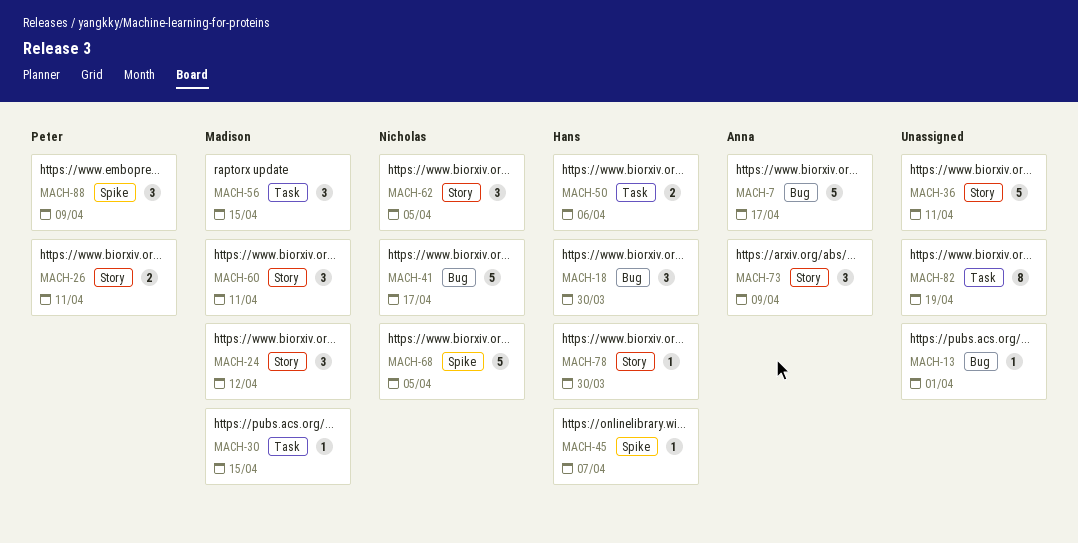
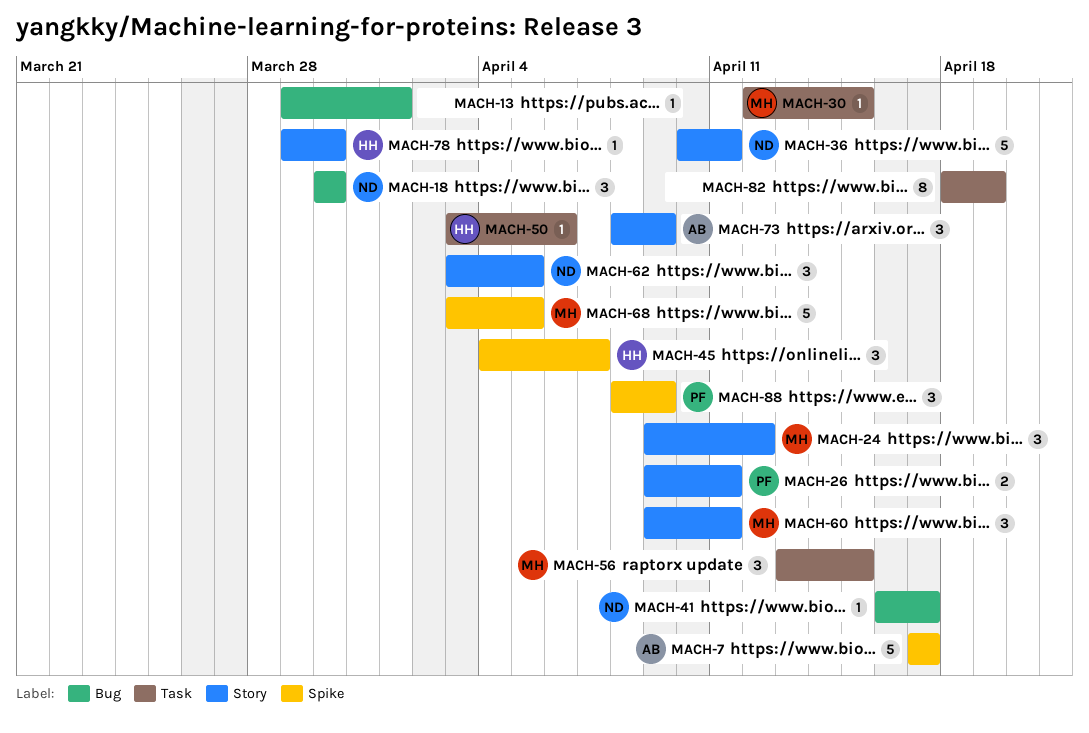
MACH-7, label: Bug -> Spike
MACH-18, owner: Hans -> Nicholas
MACH-36, owner: none -> Nicholas
MACH-41, estimate: 5 -> 1
MACH-45, estimate: 1 -> 3
MACH-50, estimate: 2 -> 1
MACH-68, owner: Nicholas -> Madison

